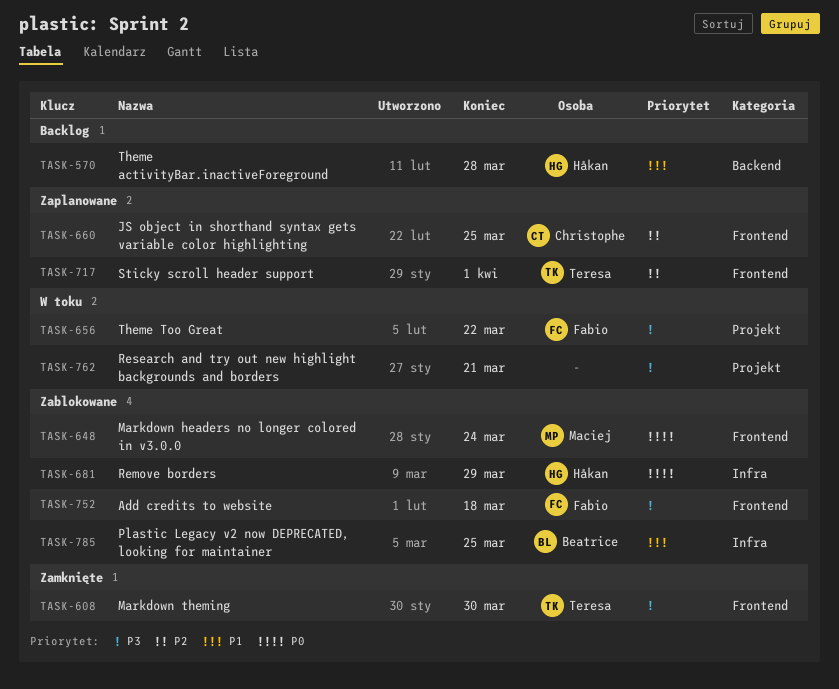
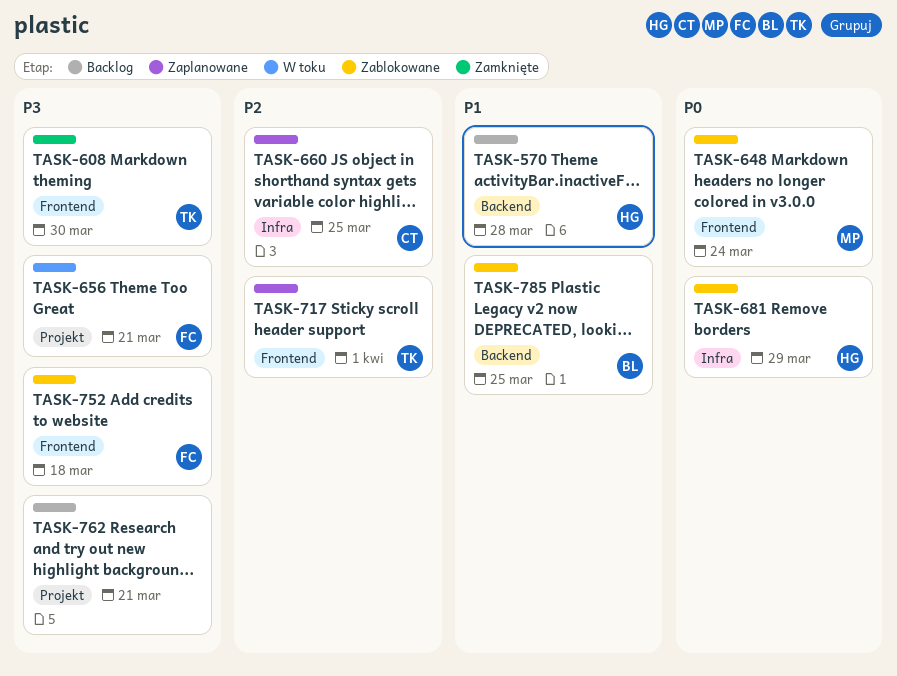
TASK-656, due: Mar 22 -> Mar 21
TASK-660, label: Frontend -> Infra
TASK-762, status: W toku -> Backlog
TASK-785, label: Infra -> Backend

